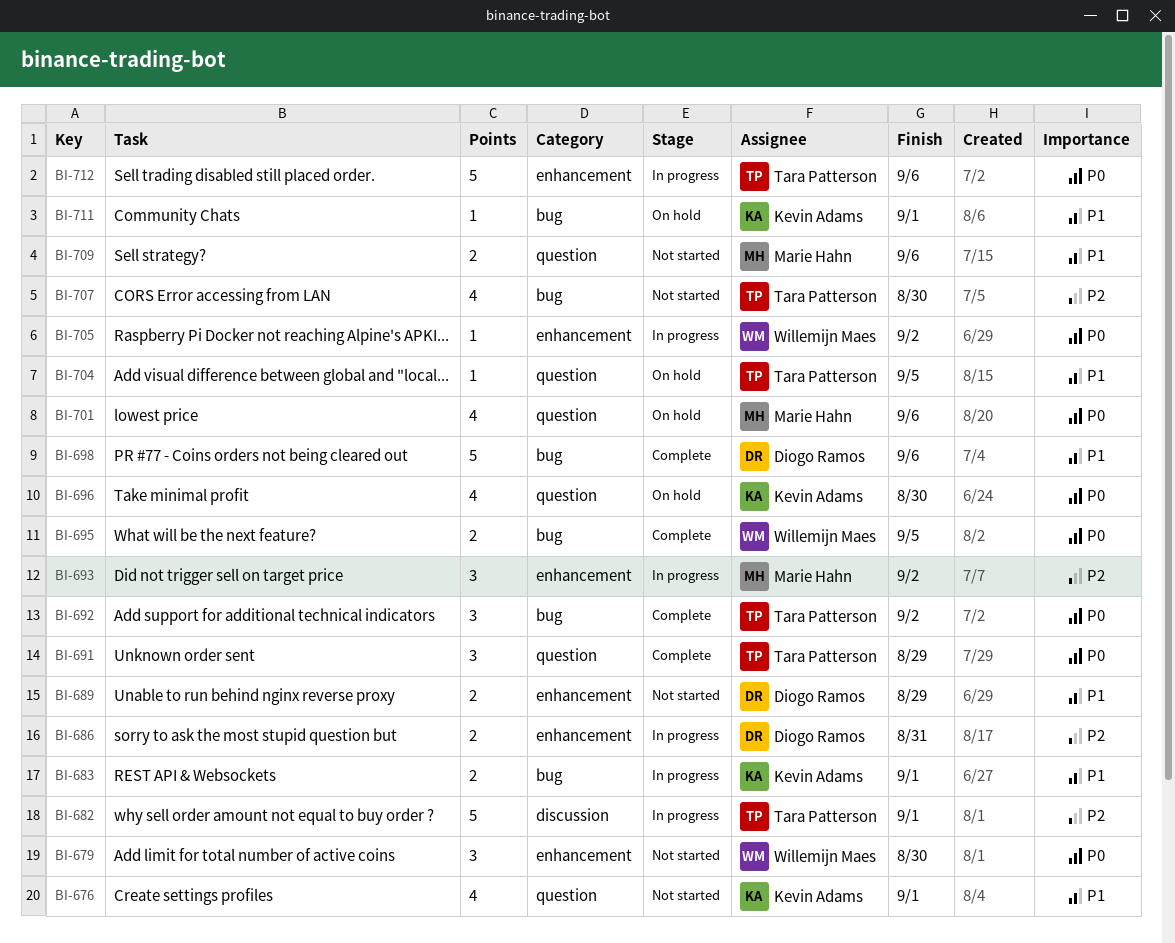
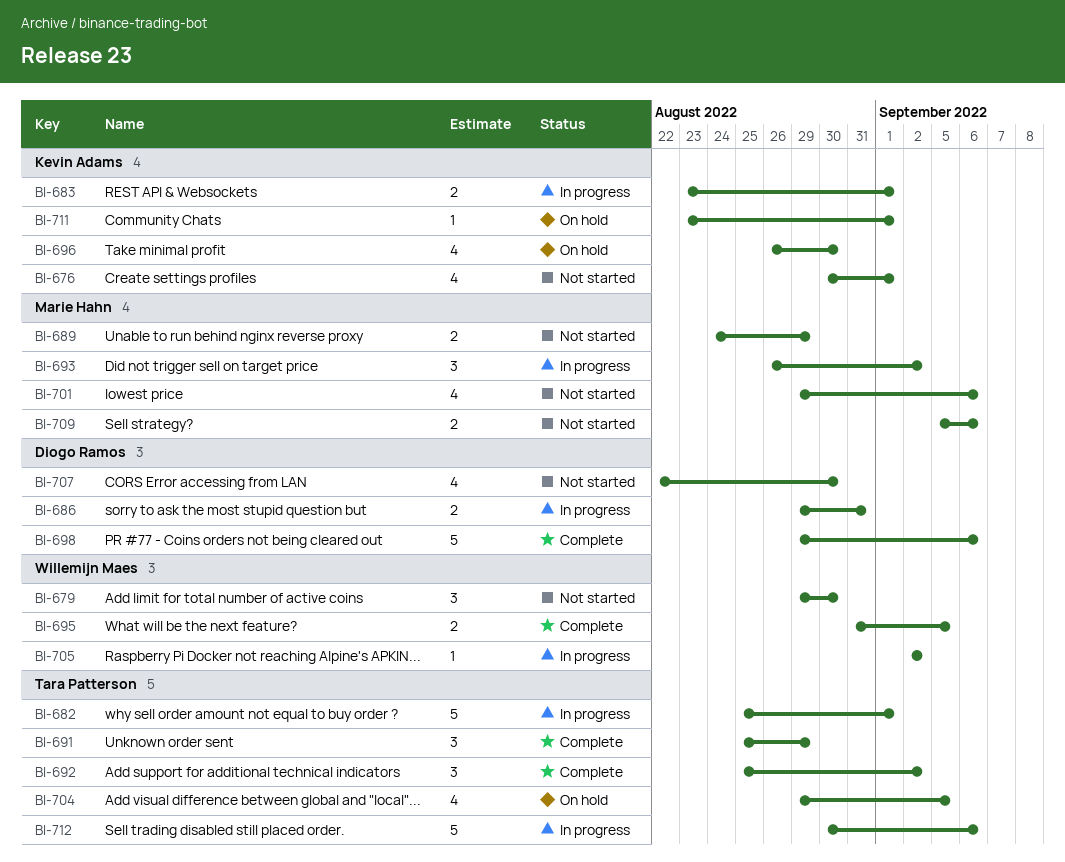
BI-689, owner: Diogo Ramos -> Marie Hahn
BI-701, status: On hold -> Not started
BI-704, estimate: 1 -> 4
BI-707, owner: Tara Patterson -> Diogo Ramos

